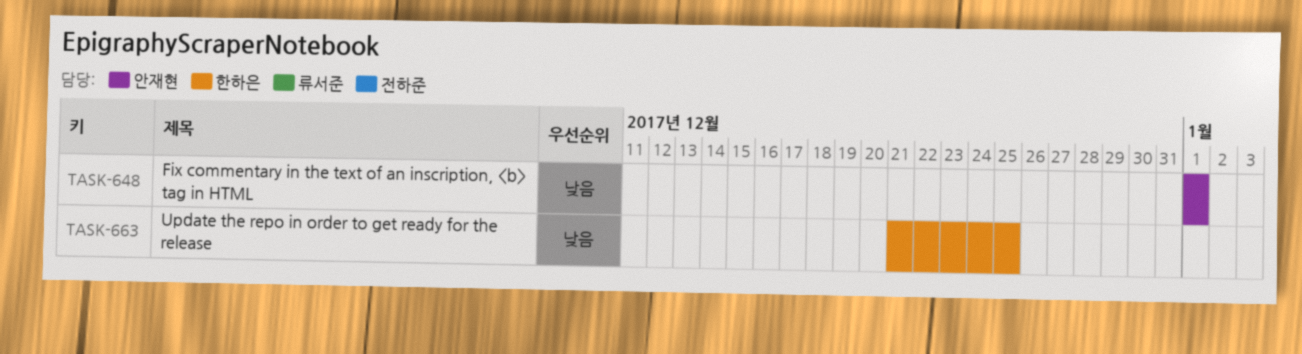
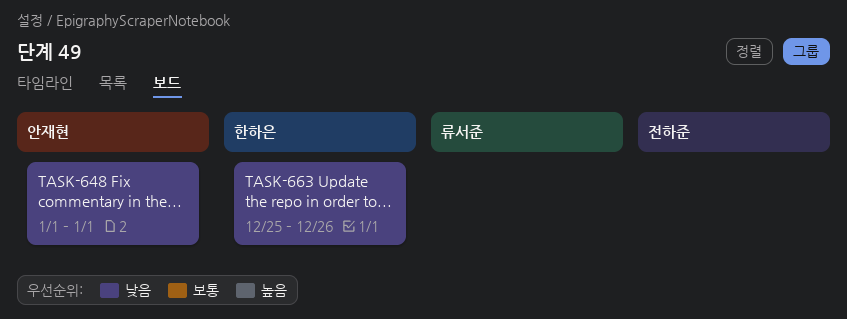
TASK-663, start: Dec 21 -> Dec 25
TASK-663, due: Dec 25 -> Dec 26

